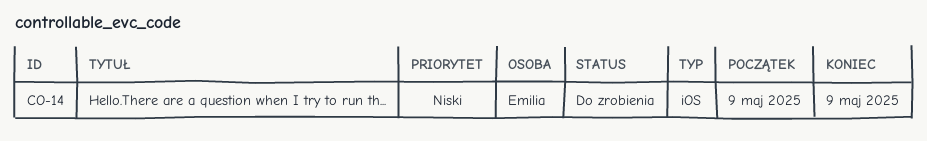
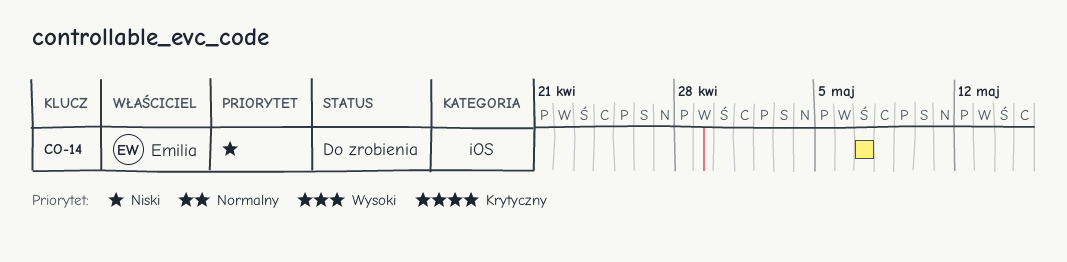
CO-14, start: May 9 -> May 7
CO-14, due: May 9 -> May 7

